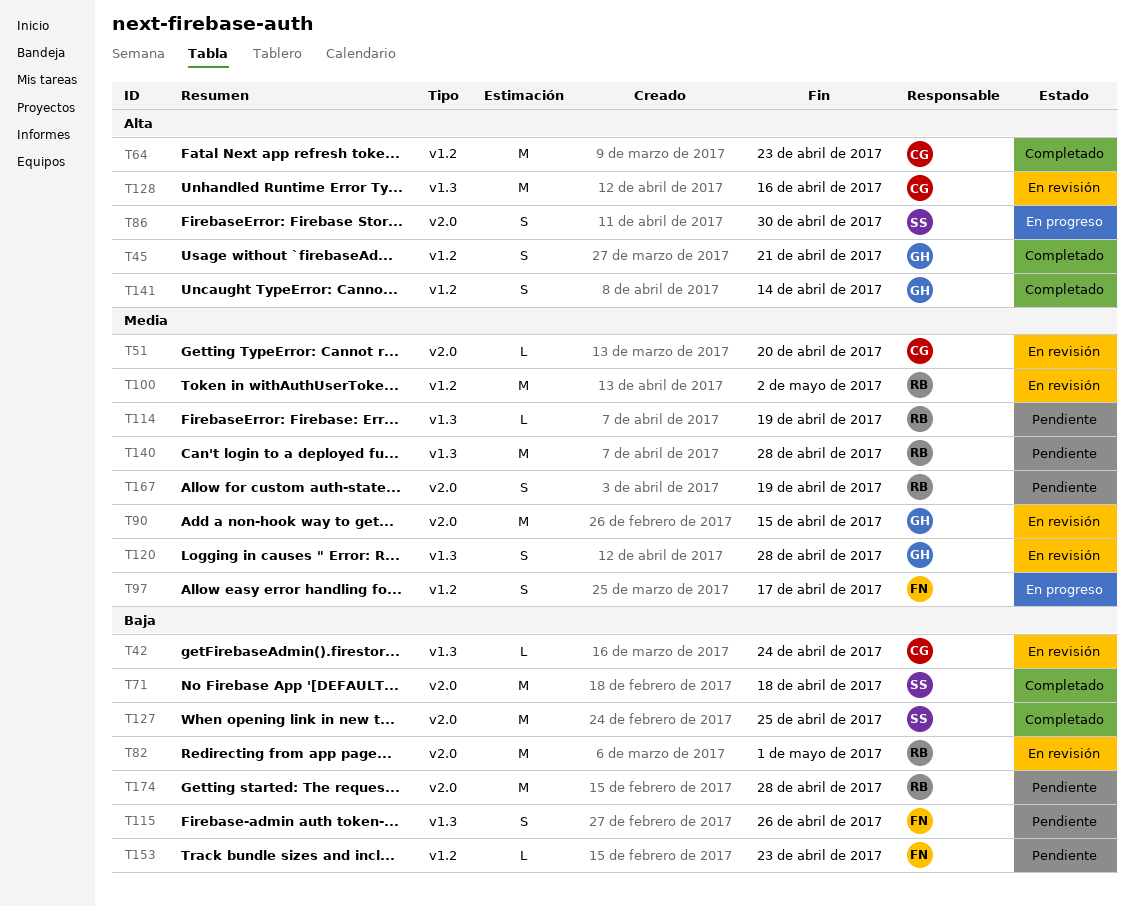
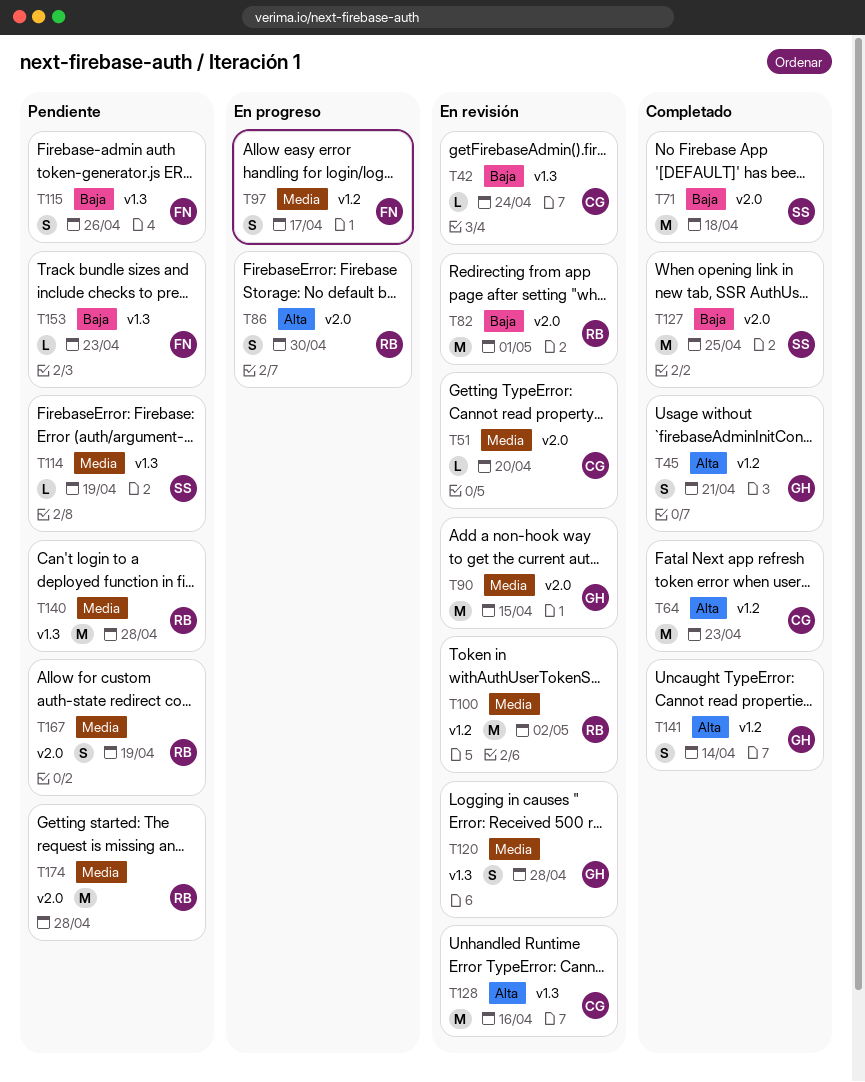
T86, owner: SS -> RB
T114, owner: RB -> SS
T153, label: v1.2 -> v1.3
T174, priority: Baja -> Media

